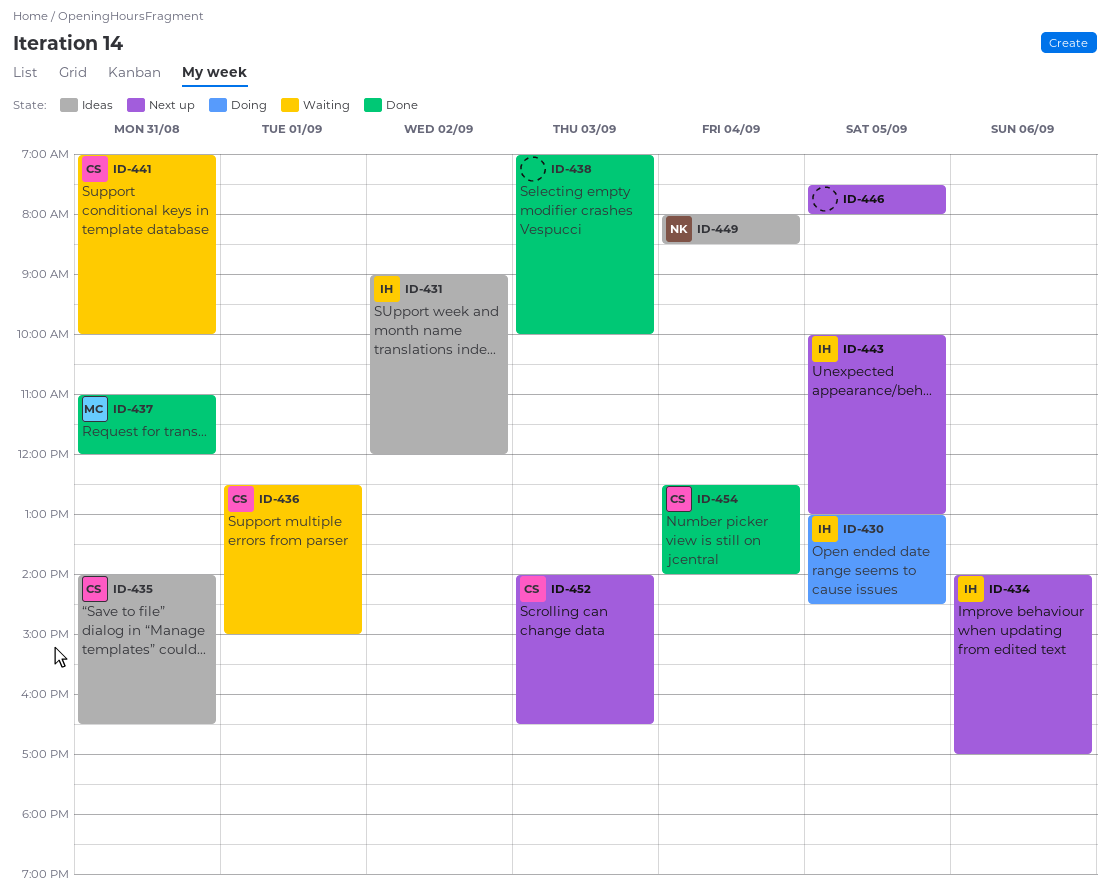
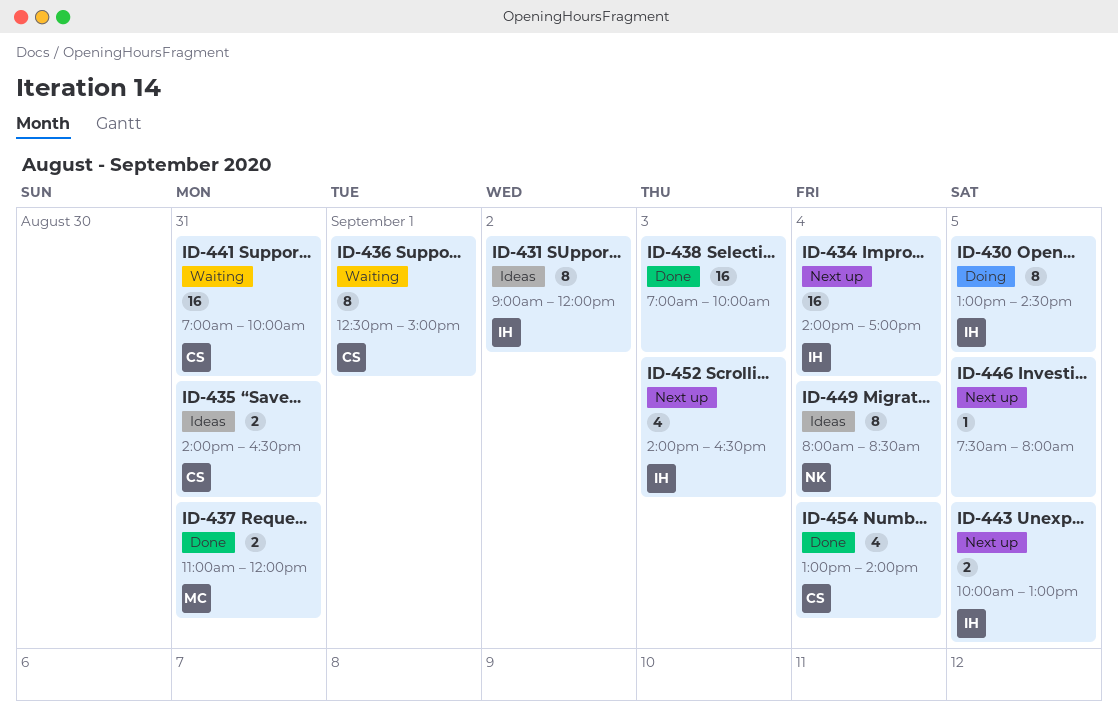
ID-434, day: Sep 6 -> Sep 4
ID-452, owner: CS -> IH
ID-454, begins: 12:30 -> 13:00

